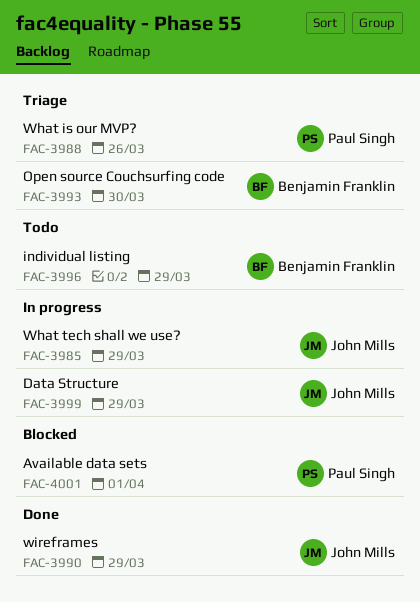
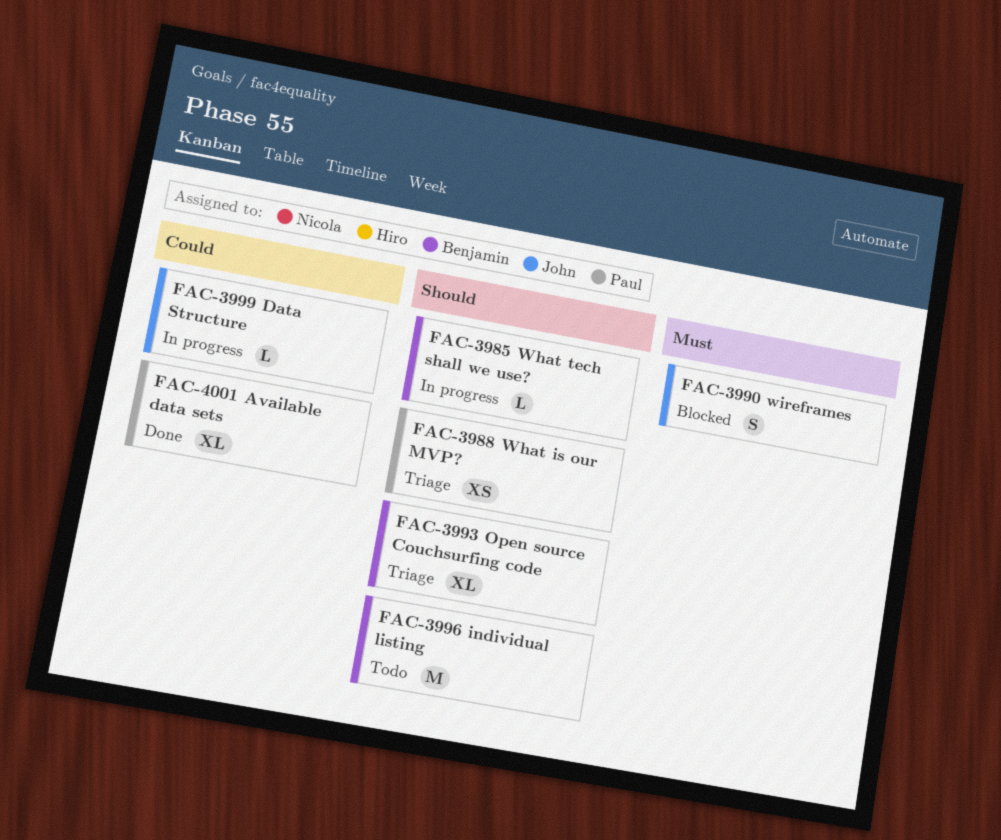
FAC-3985, owner: John Mills -> Benjamin Franklin
FAC-3990, status: Done -> Blocked
FAC-4001, status: Blocked -> Done

